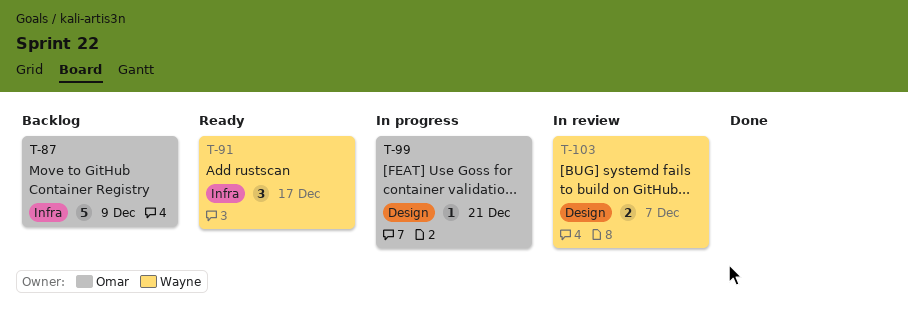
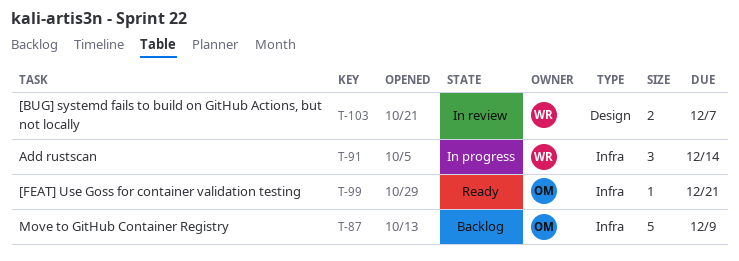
T-91, status: Ready -> In progress
T-91, due: Dec 17 -> Dec 14
T-99, status: In progress -> Ready
T-99, label: Design -> Infra

